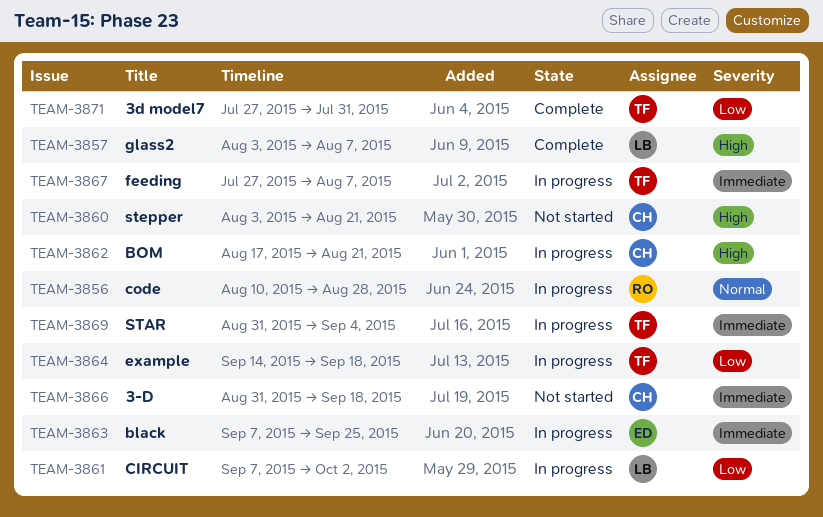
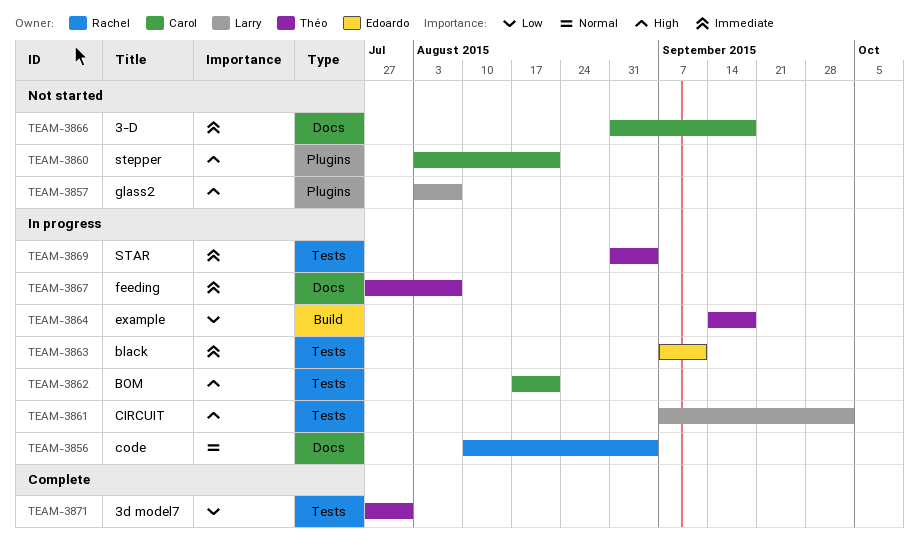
TEAM-3856, due: Aug 28 -> Sep 4
TEAM-3857, status: Complete -> Not started
TEAM-3861, priority: Low -> High
TEAM-3863, due: Sep 25 -> Sep 11

